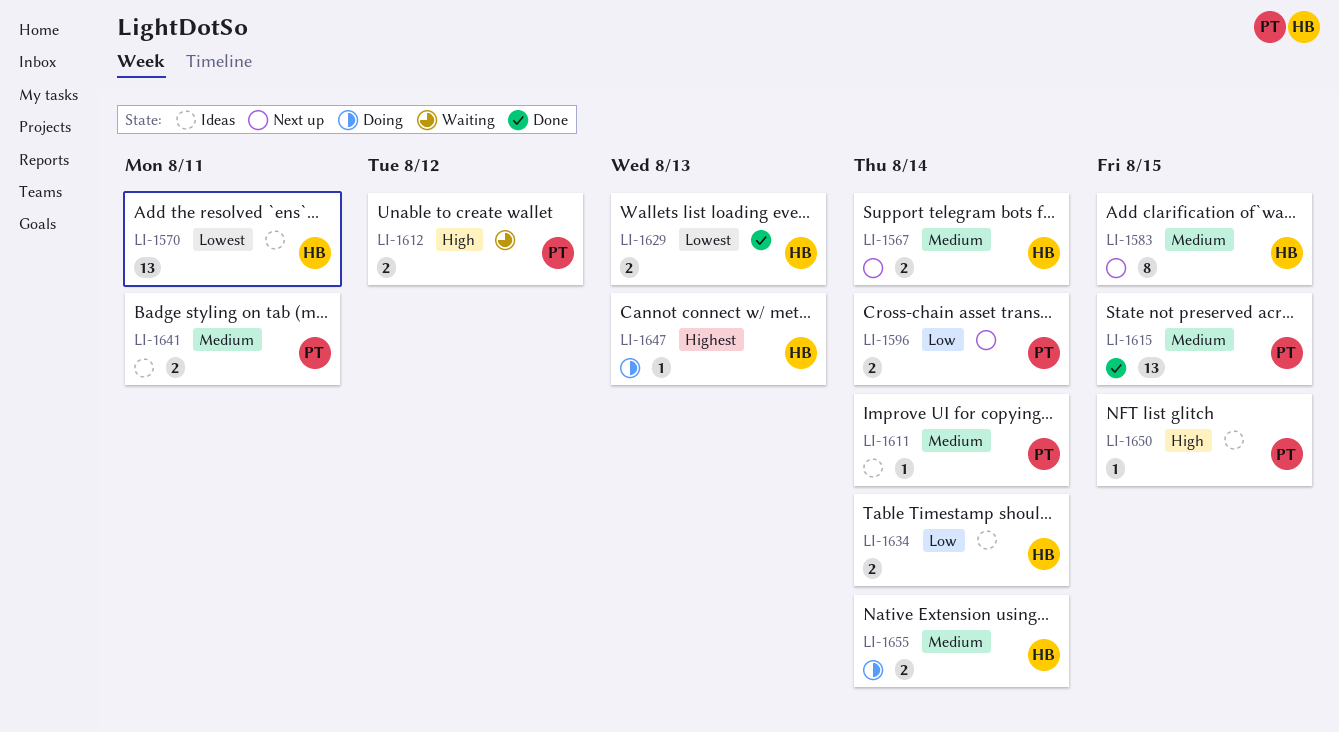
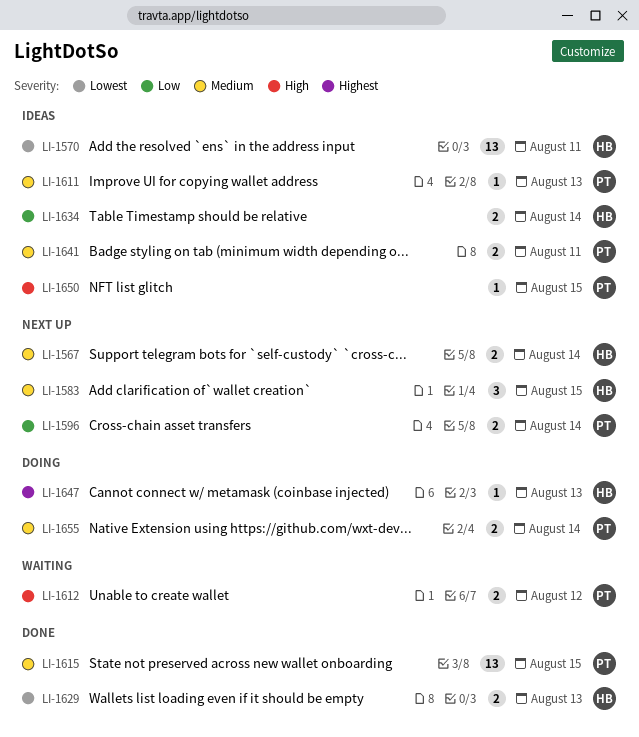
LI-1583, estimate: 8 -> 3
LI-1611, due: Aug 14 -> Aug 13
LI-1655, owner: HB -> PT

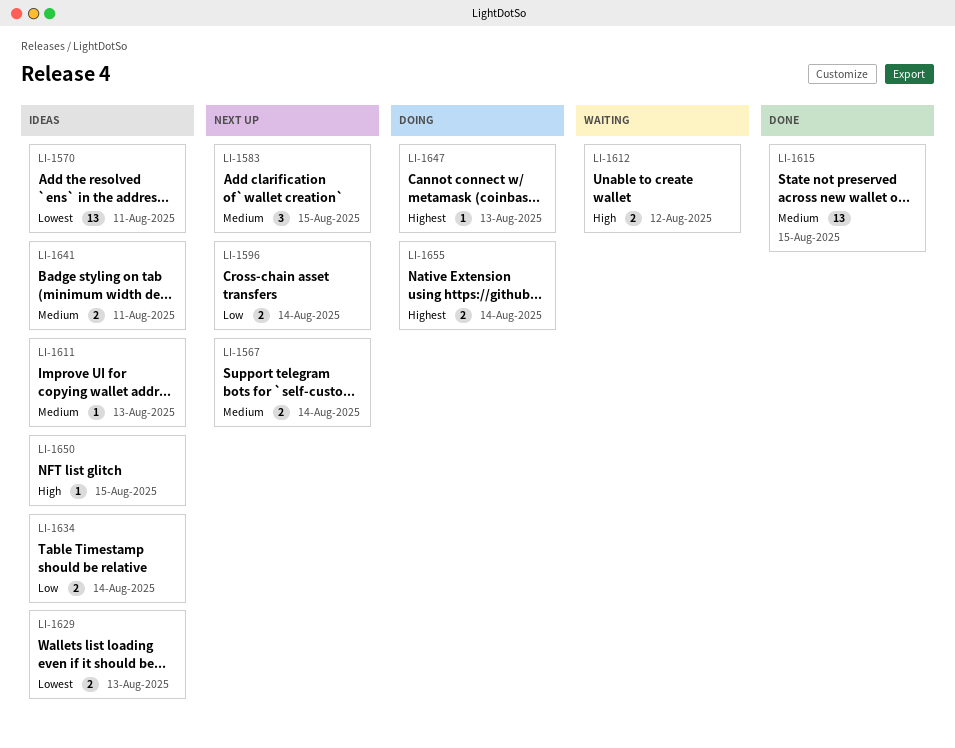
LI-1629, status: Done -> Ideas
LI-1655, priority: Medium -> Highest

